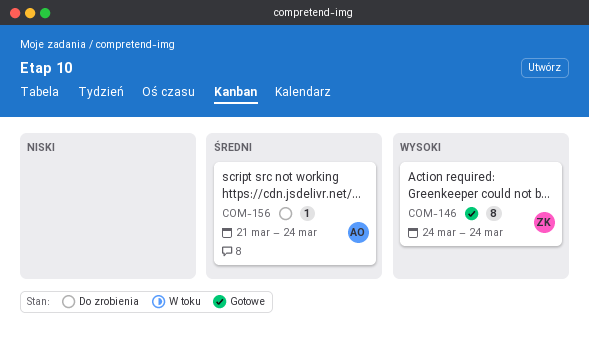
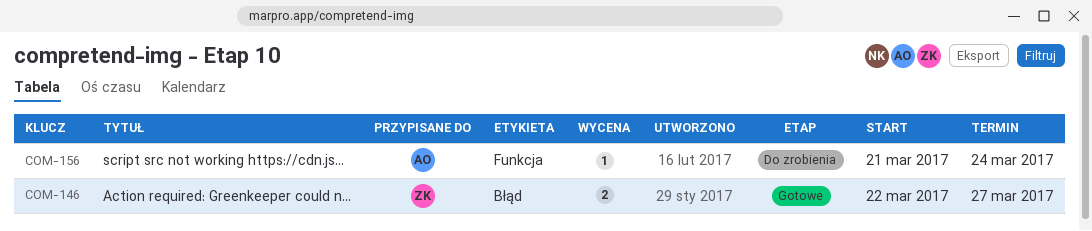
COM-146, estimate: 8 -> 2
COM-146, start: Mar 24 -> Mar 22
COM-146, due: Mar 24 -> Mar 27

